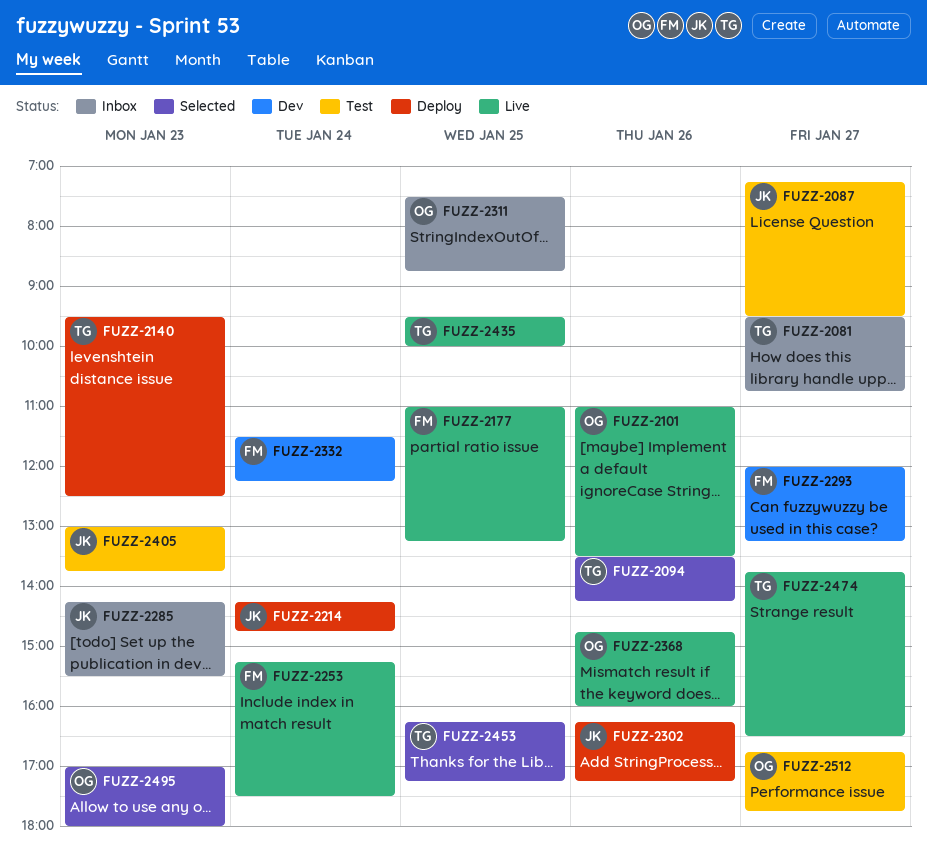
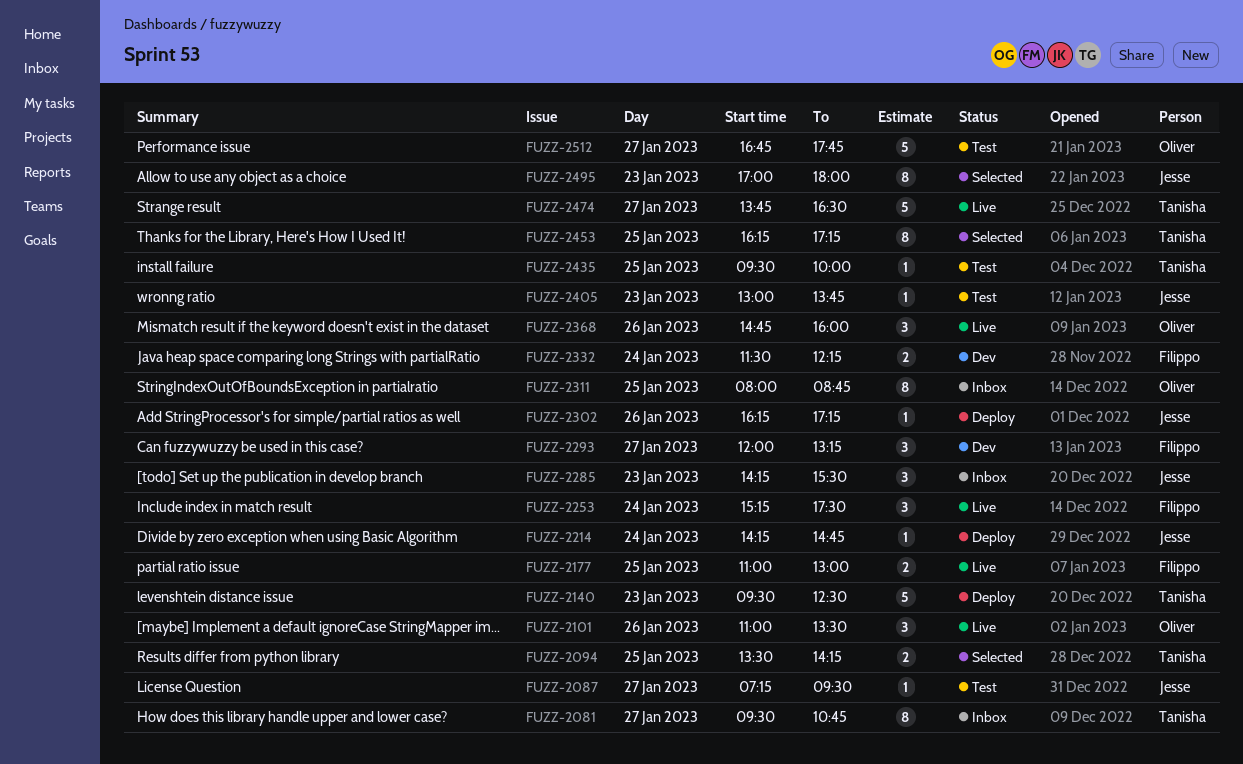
FUZZ-2094, day: Jan 26 -> Jan 25
FUZZ-2177, ends: 13:15 -> 13:00
FUZZ-2311, begins: 07:30 -> 08:00
FUZZ-2435, status: Live -> Test
FUZZ-2495, owner: Oliver -> Jesse

